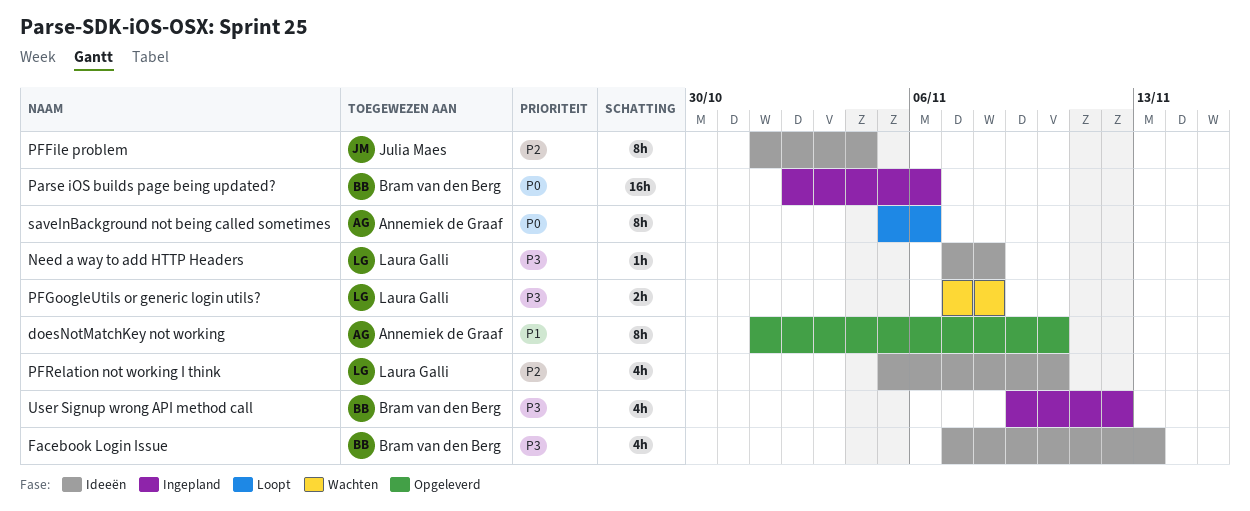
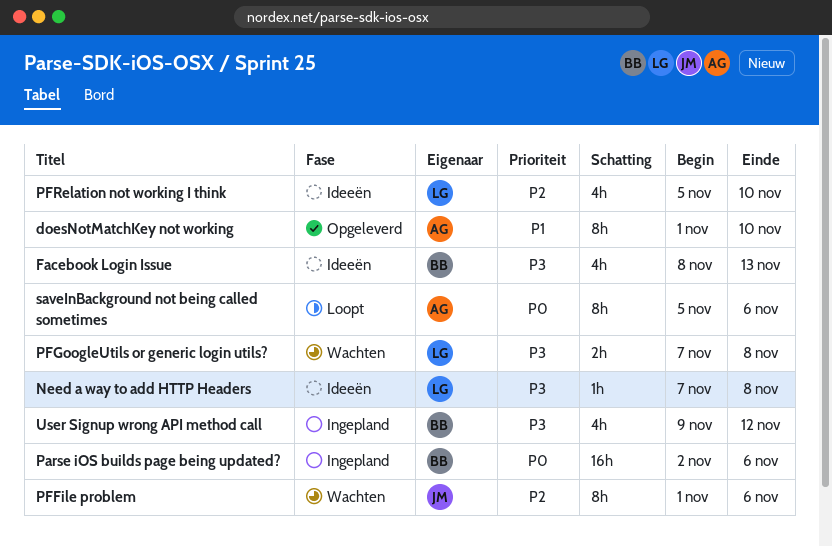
Facebook Login Issue, start: Nov 7 -> Nov 8
PFFile problem, status: Ideeën -> Wachten
PFFile problem, due: Nov 4 -> Nov 6

